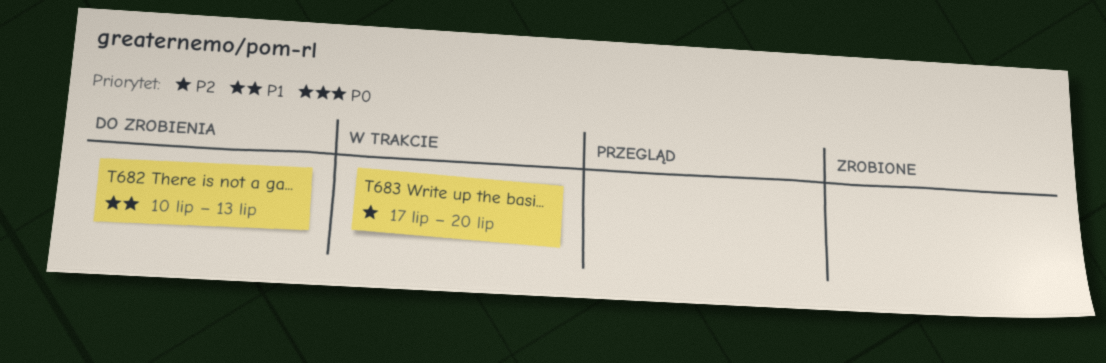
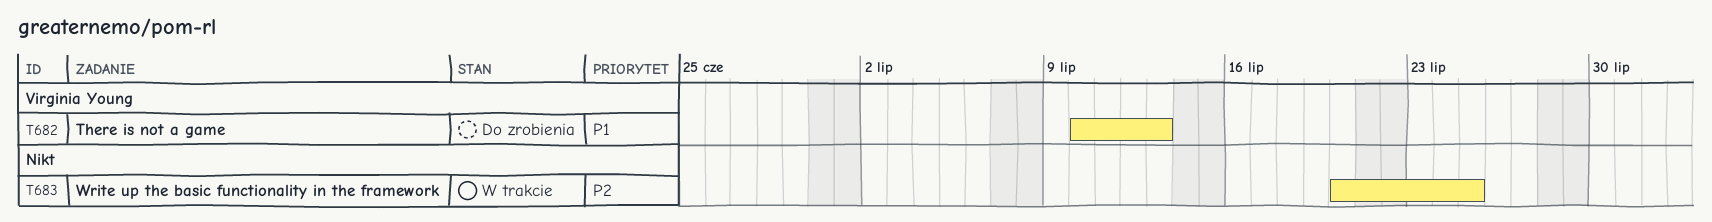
T683, start: Jul 17 -> Jul 20
T683, due: Jul 20 -> Jul 25

